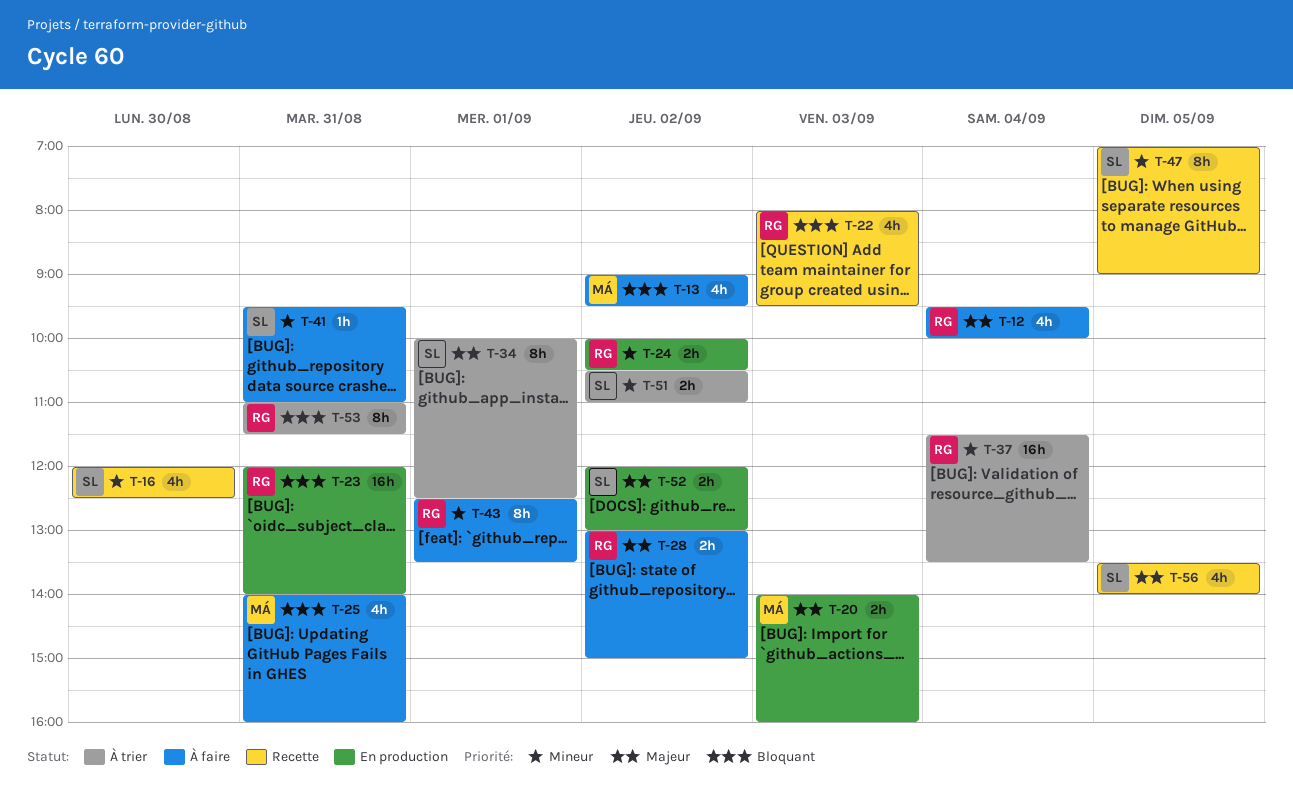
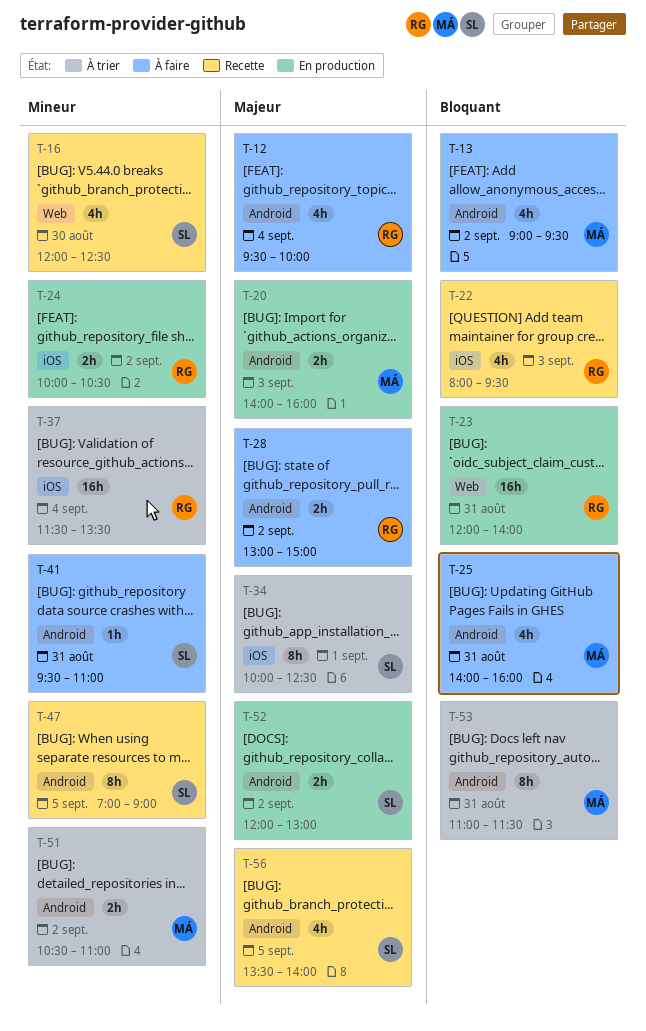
T-43: present -> none
T-51, owner: SL -> MÁ
T-53, owner: RG -> MÁ

